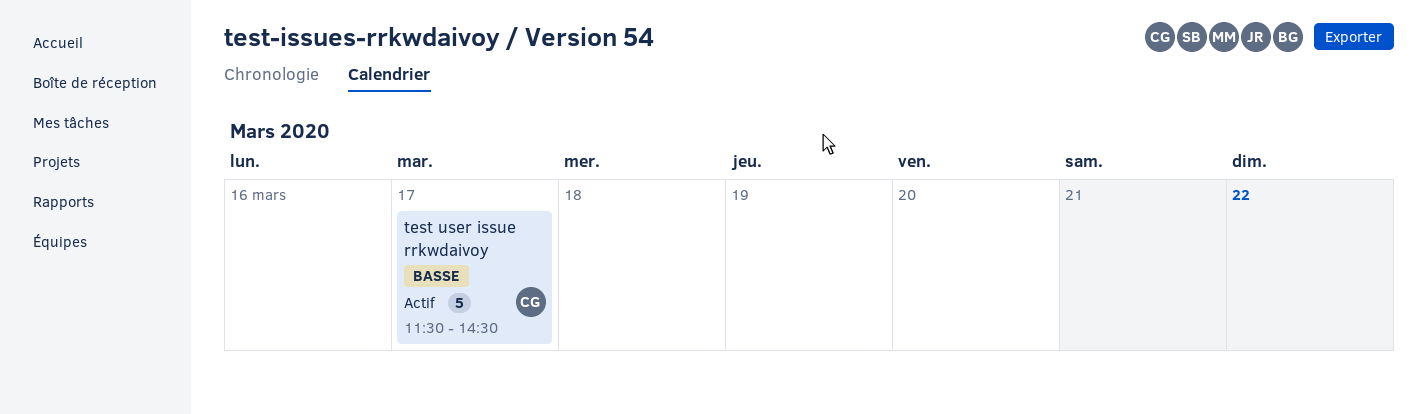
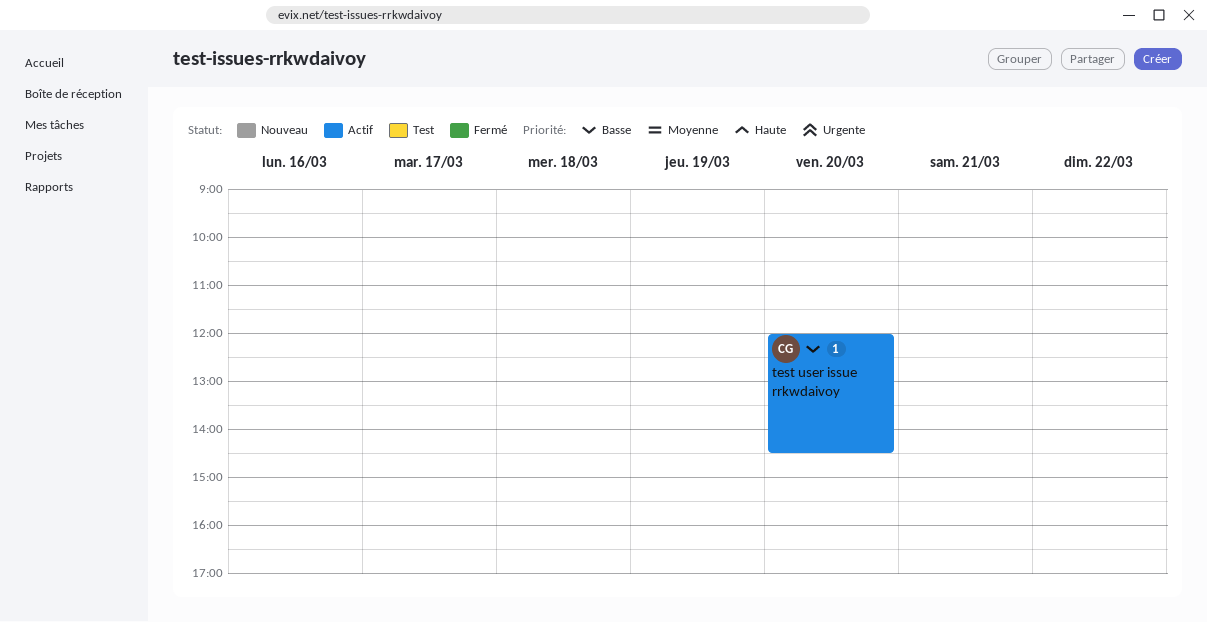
test user issue rrkwdaivoy, estimate: 5 -> 1
test user issue rrkwdaivoy, day: Mar 17 -> Mar 20
test user issue rrkwdaivoy, begins: 11:30 -> 12:00

